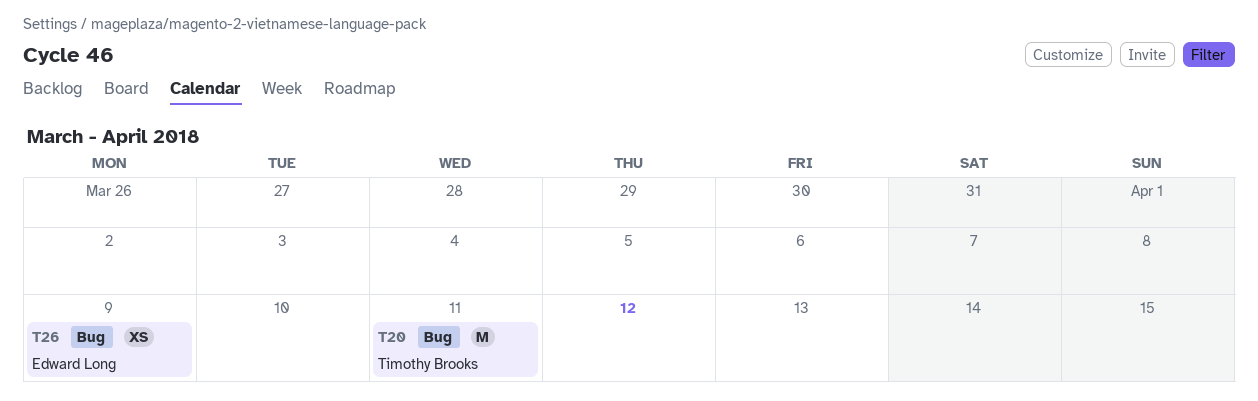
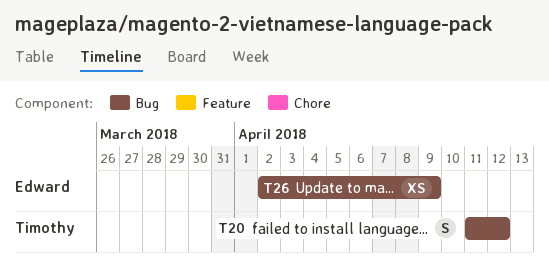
T20, estimate: M -> S
T20, due: Apr 11 -> Apr 12

